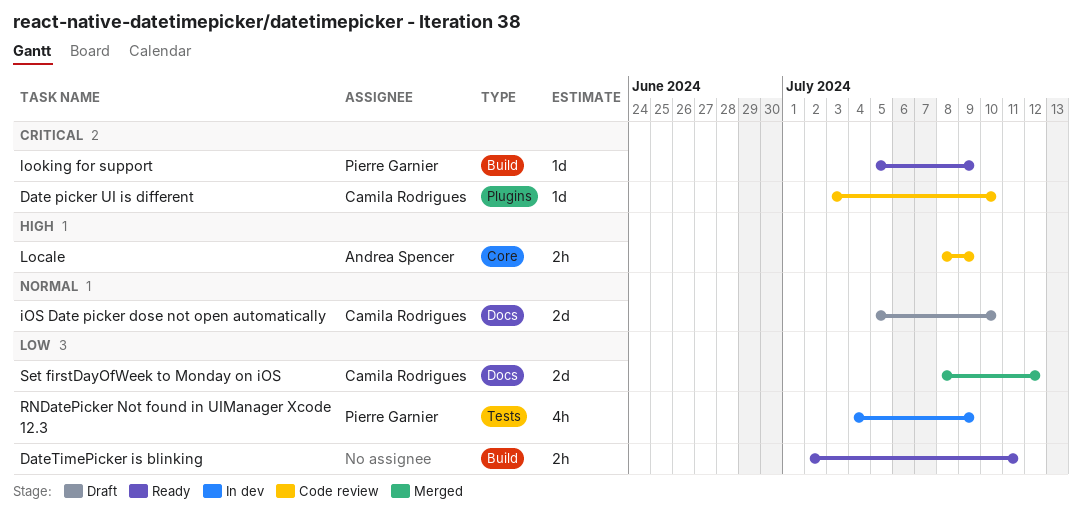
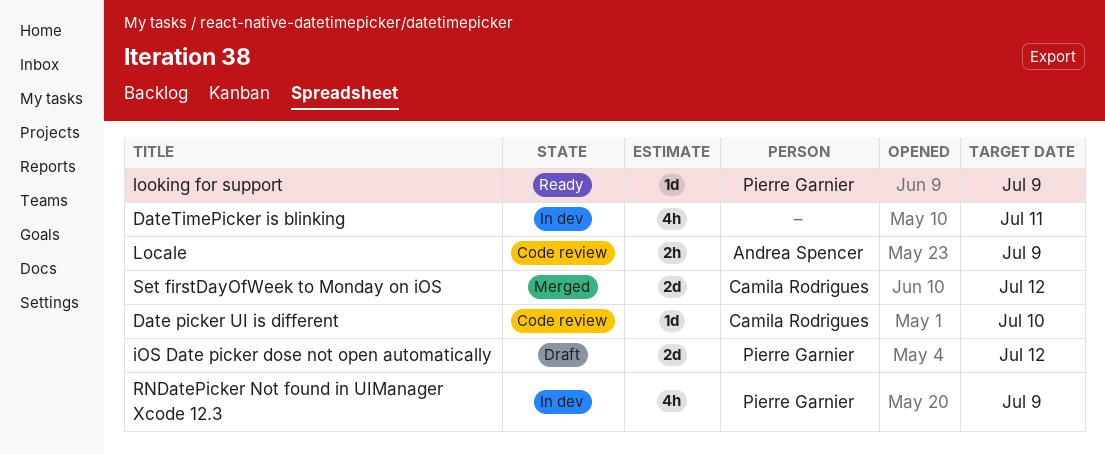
DateTimePicker is blinking, status: Ready -> In dev
DateTimePicker is blinking, estimate: 2h -> 4h
iOS Date picker dose not open automatically, owner: Camila Rodrigues -> Pierre Garnier
iOS Date picker dose not open automatically, due: Jul 10 -> Jul 12

